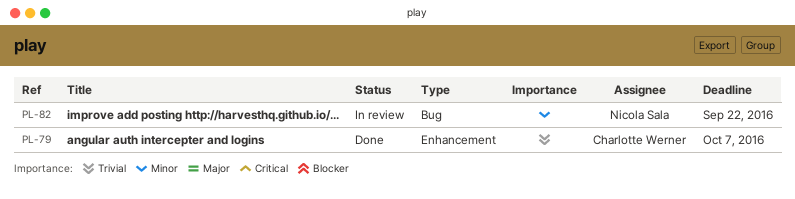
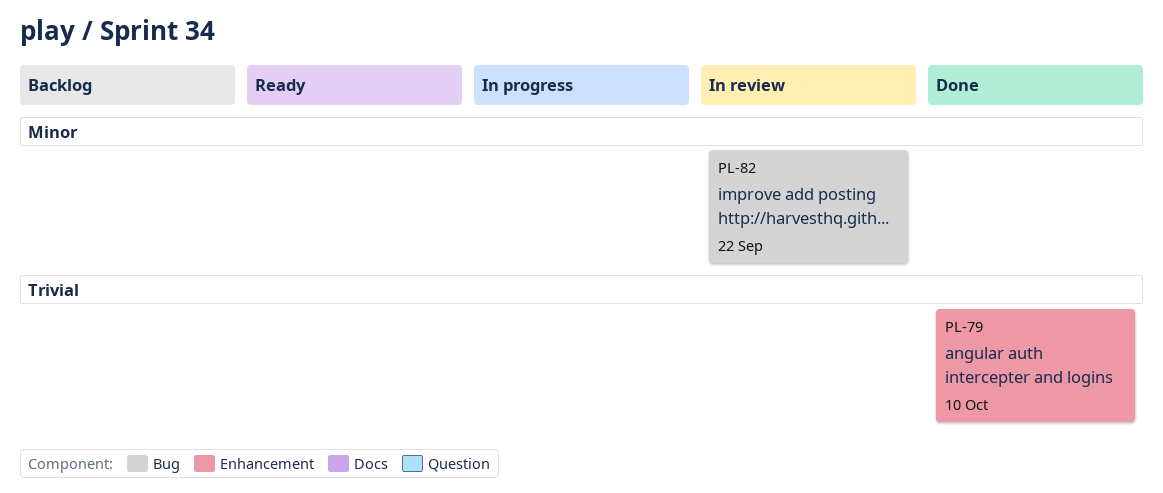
PL-79, due: Oct 7 -> Oct 10

